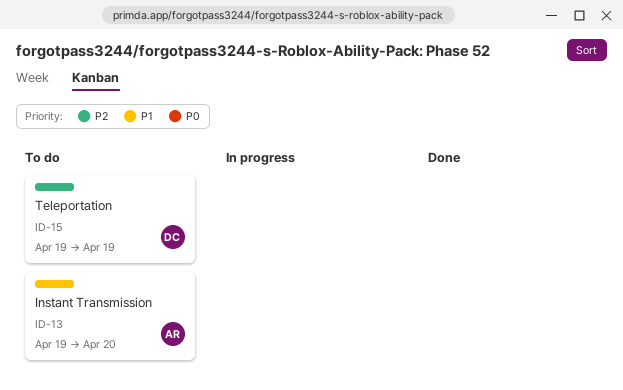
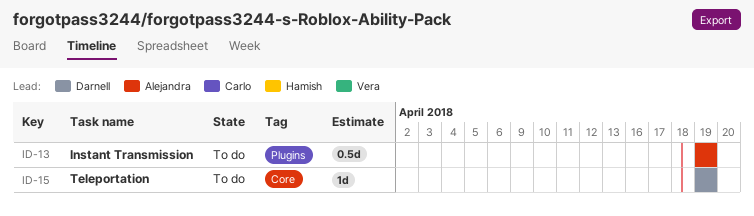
ID-13, due: Apr 20 -> Apr 19

